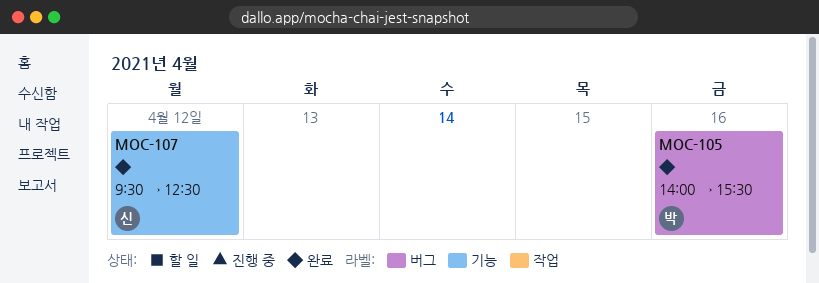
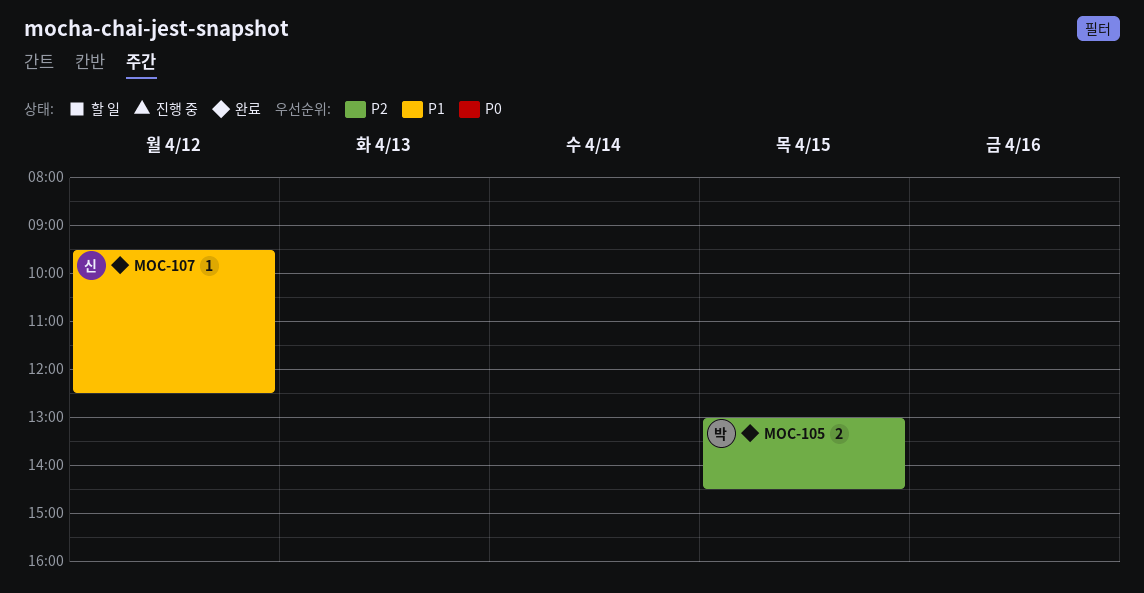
MOC-105, day: Apr 16 -> Apr 15
MOC-105, begins: 14:00 -> 13:00
MOC-105, ends: 15:30 -> 14:30

